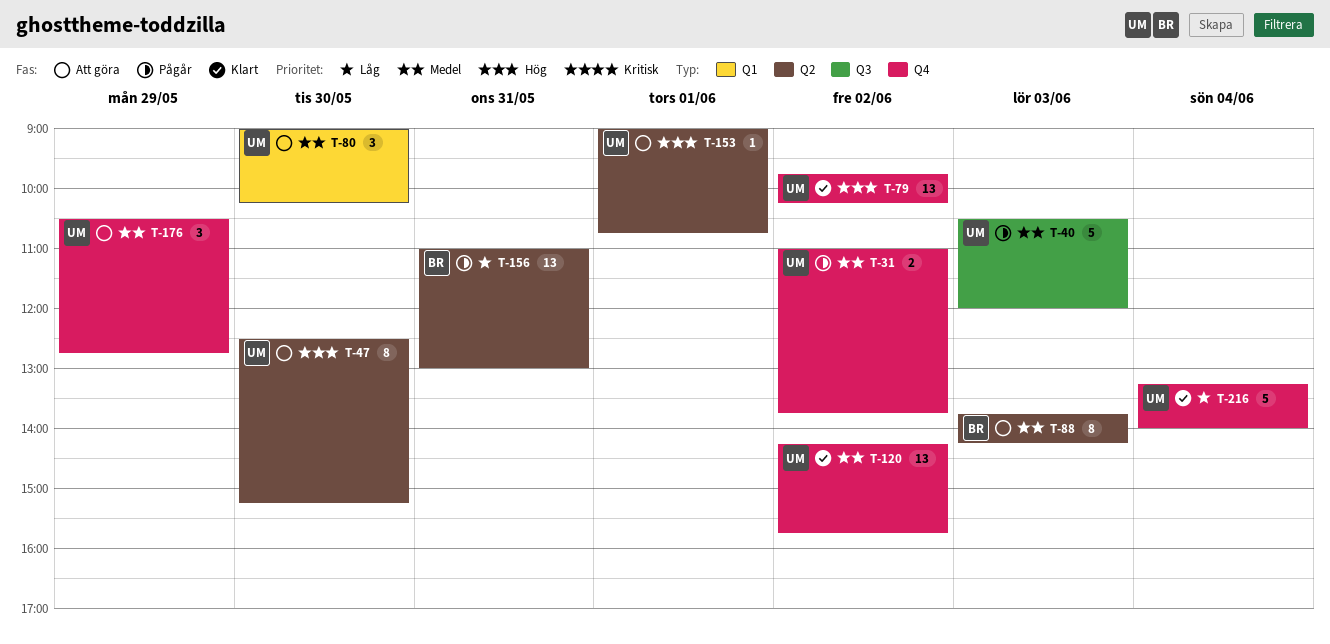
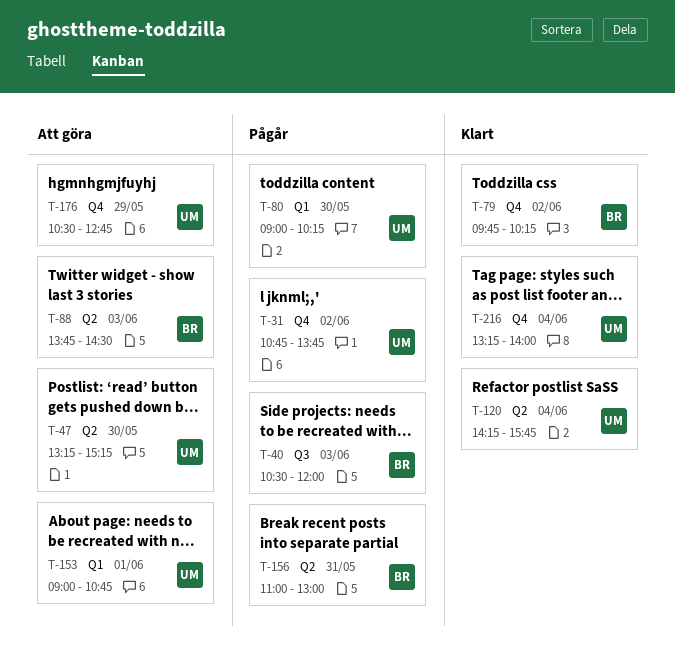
T-31, begins: 11:00 -> 10:45
T-40, owner: UM -> BR
T-47, begins: 12:30 -> 13:15
T-79, owner: UM -> BR
T-80, status: Att göra -> Pågår
T-88, ends: 14:15 -> 14:30
T-120, label: Q4 -> Q2
T-120, day: Jun 2 -> Jun 4
T-153, label: Q2 -> Q1

